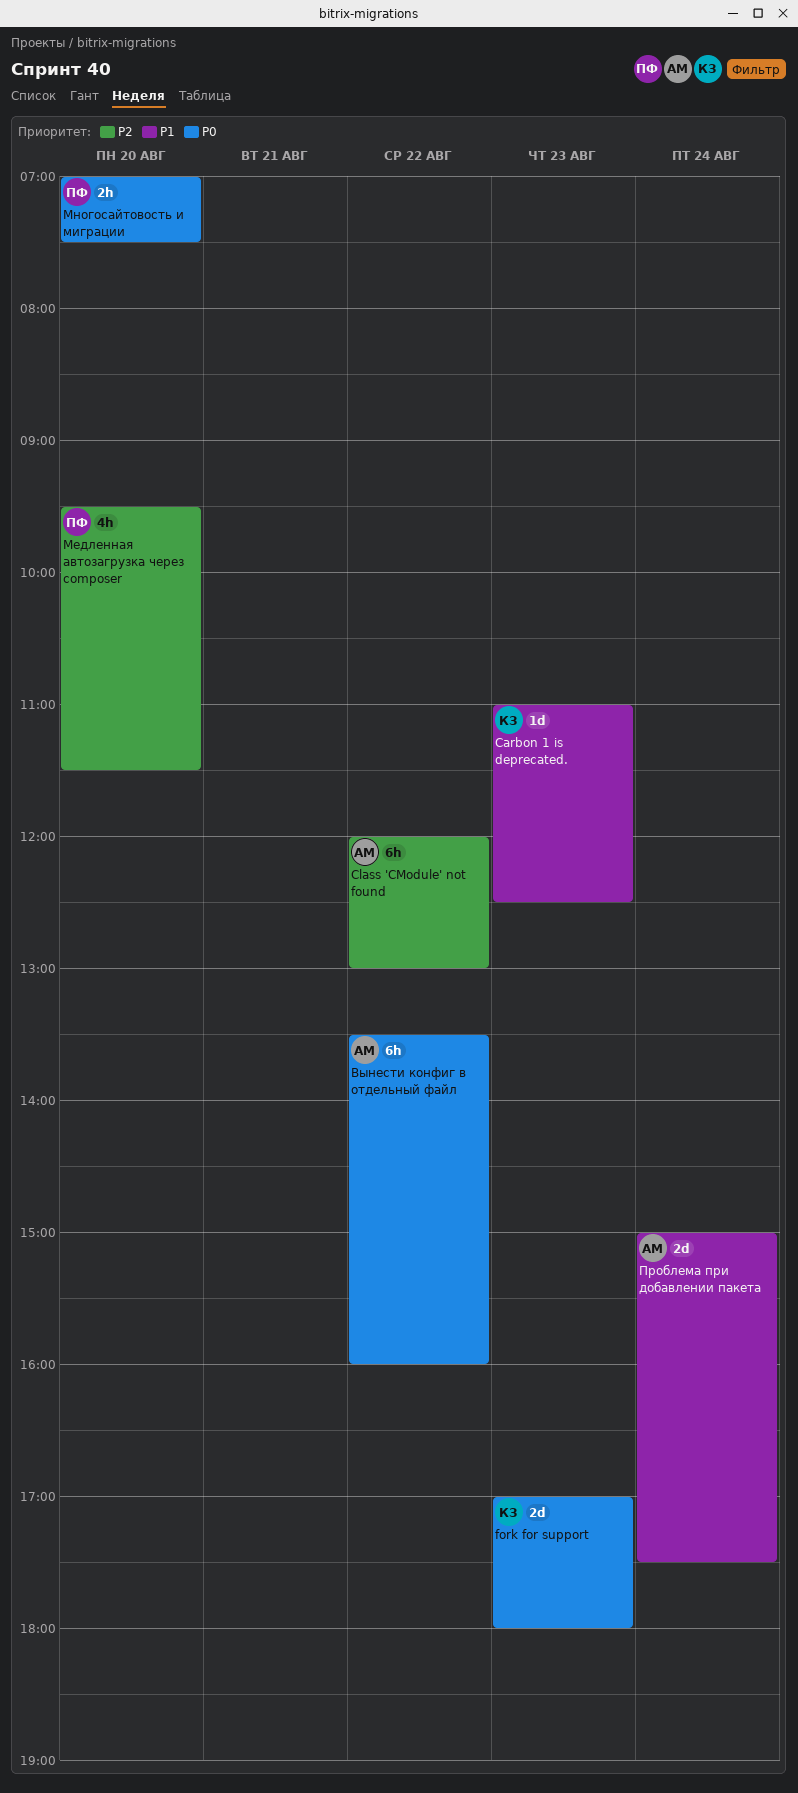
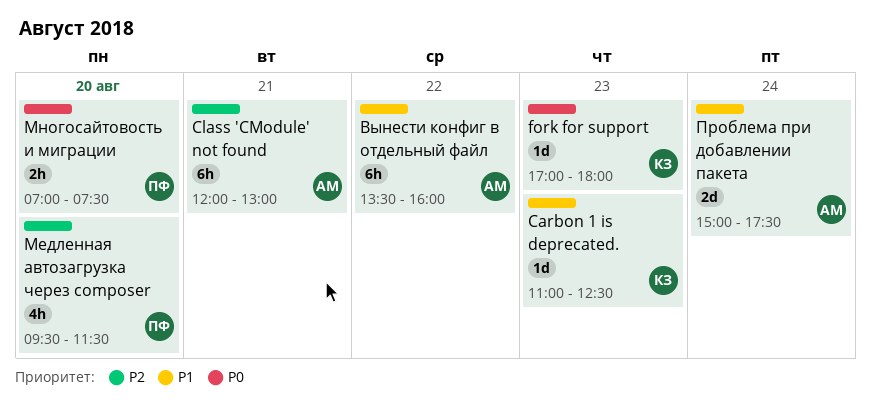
Class 'CModule' not found, day: Aug 22 -> Aug 21
fork for support, estimate: 2d -> 1d
Вынести конфиг в отдельный файл, priority: P0 -> P1

